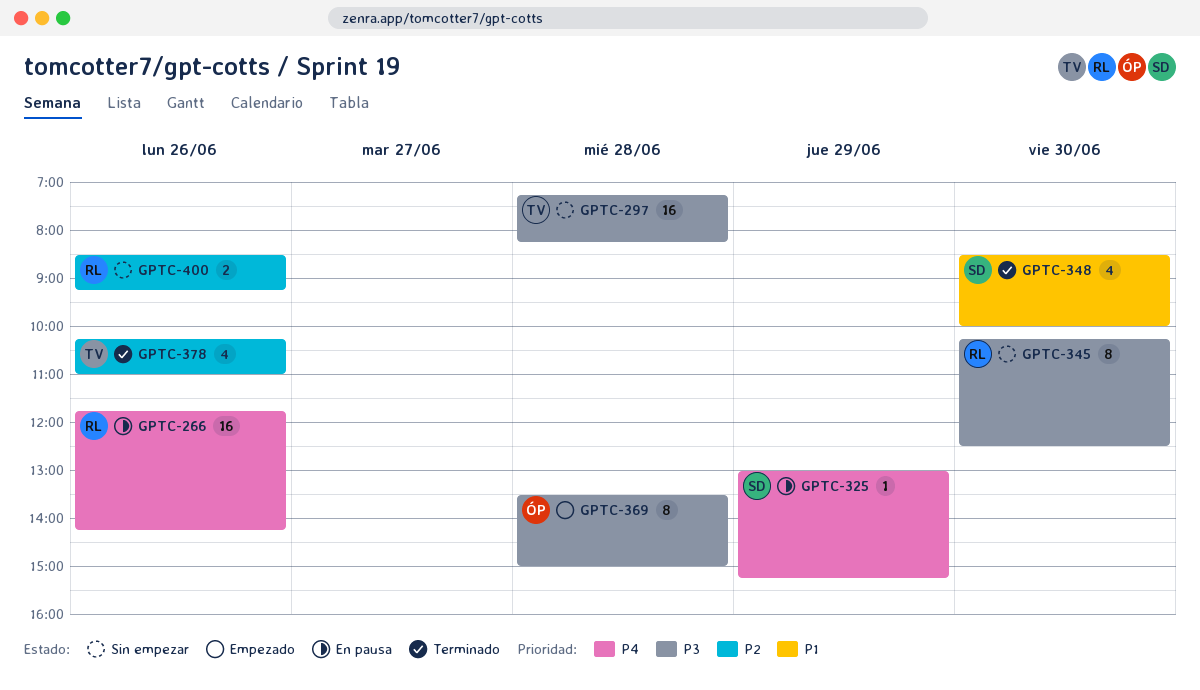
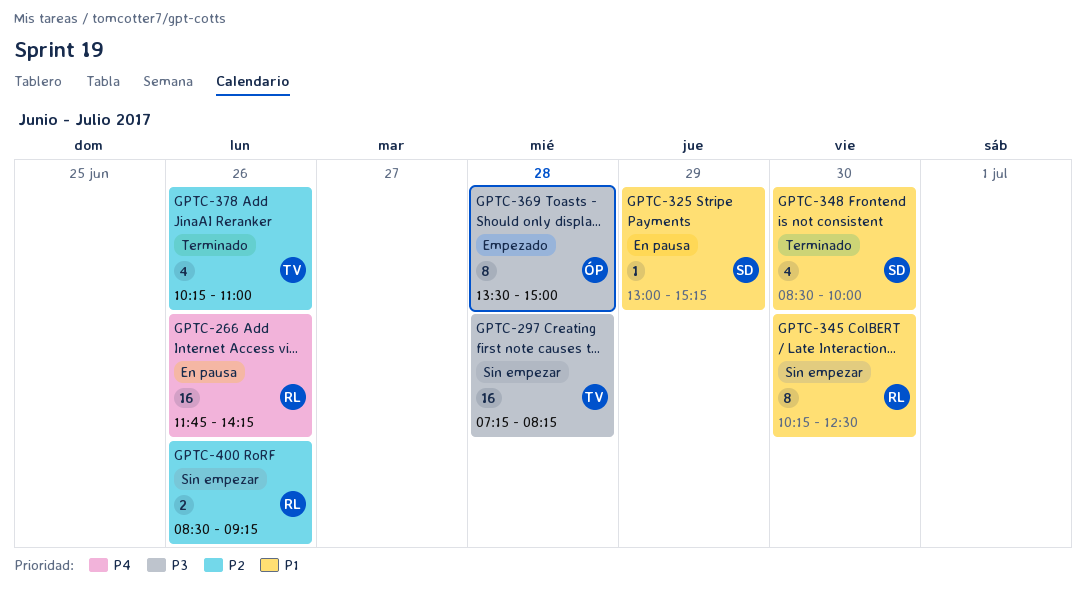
GPTC-325, priority: P4 -> P1
GPTC-345, priority: P3 -> P1

